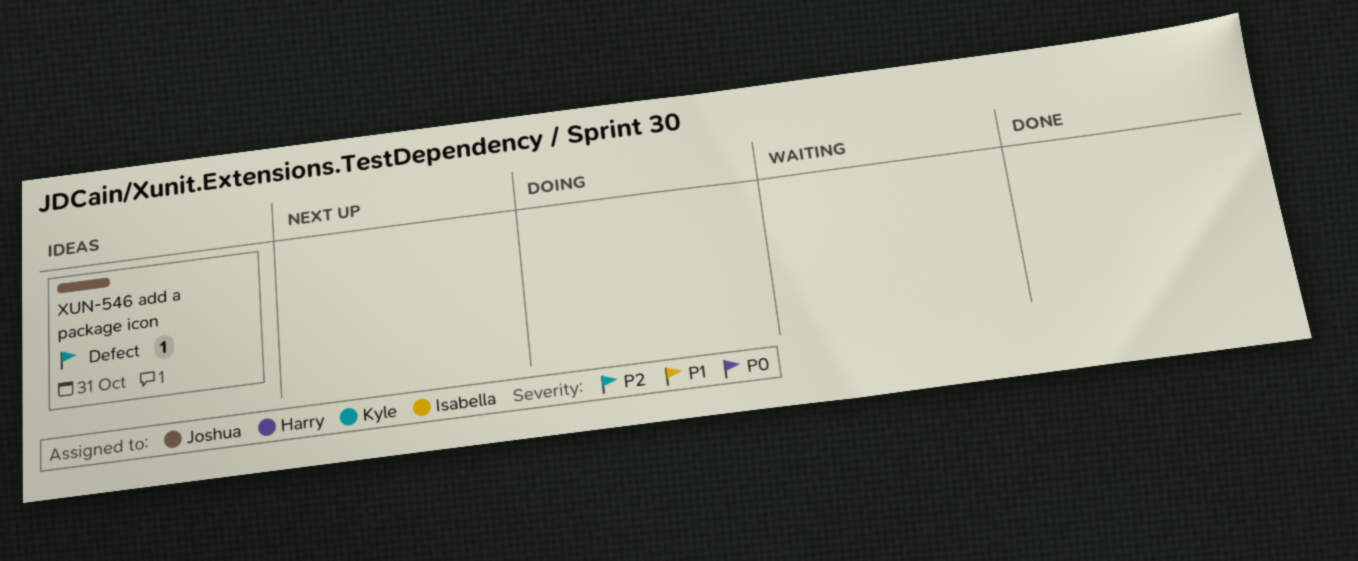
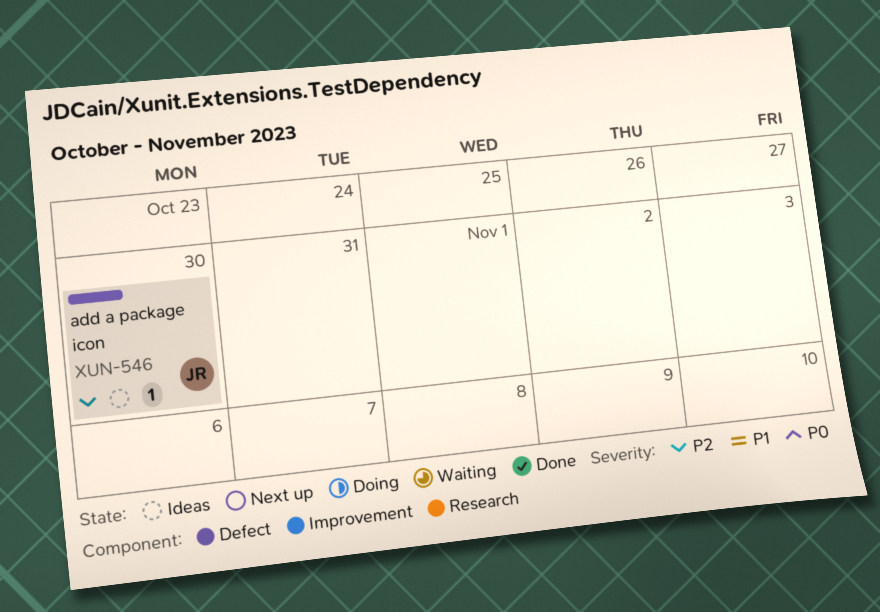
XUN-546, due: Oct 31 -> Oct 30

